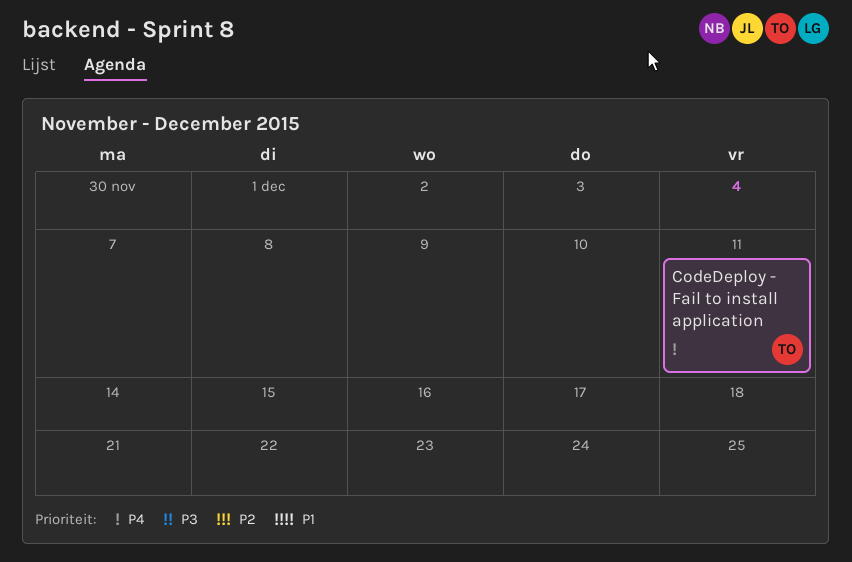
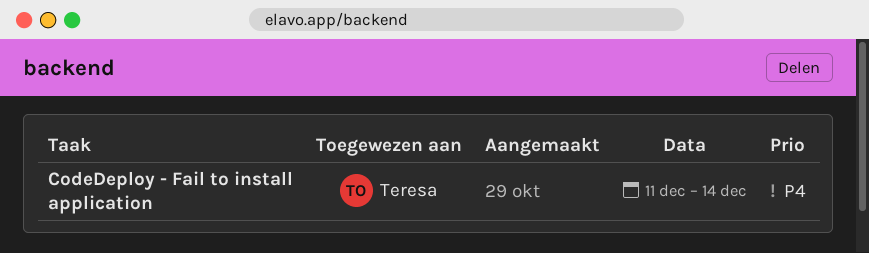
CodeDeploy - Fail to install application, due: Dec 11 -> Dec 14

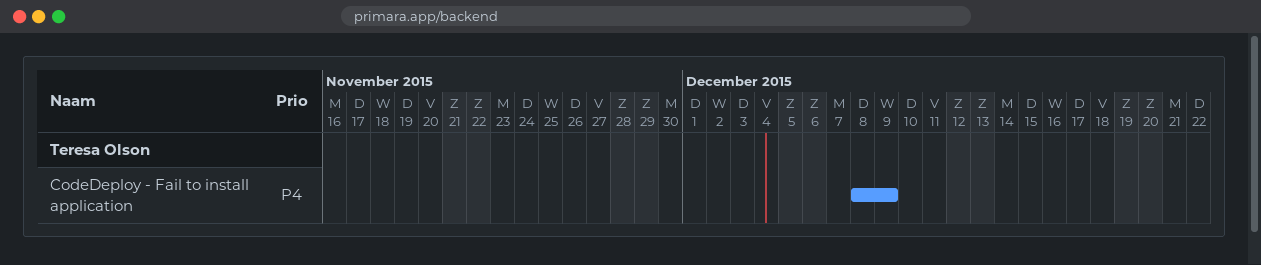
CodeDeploy - Fail to install application, start: Dec 11 -> Dec 8
CodeDeploy - Fail to install application, due: Dec 14 -> Dec 9

